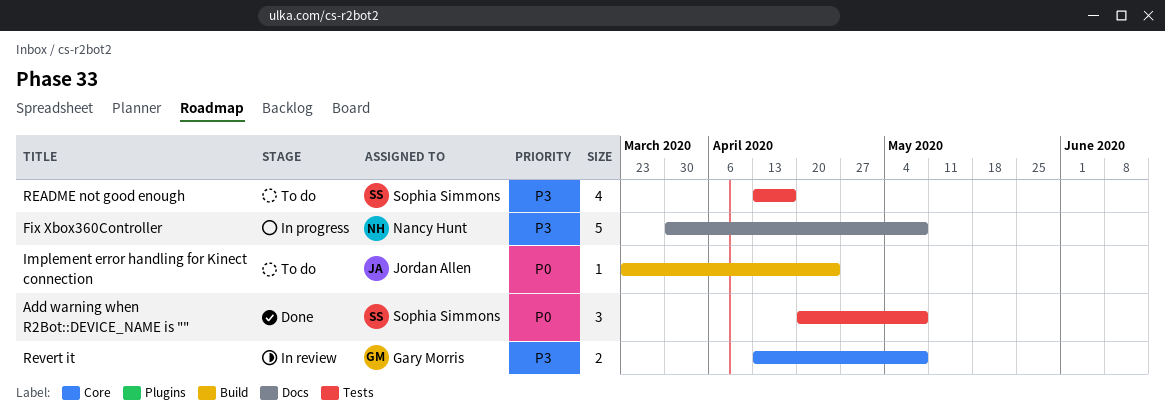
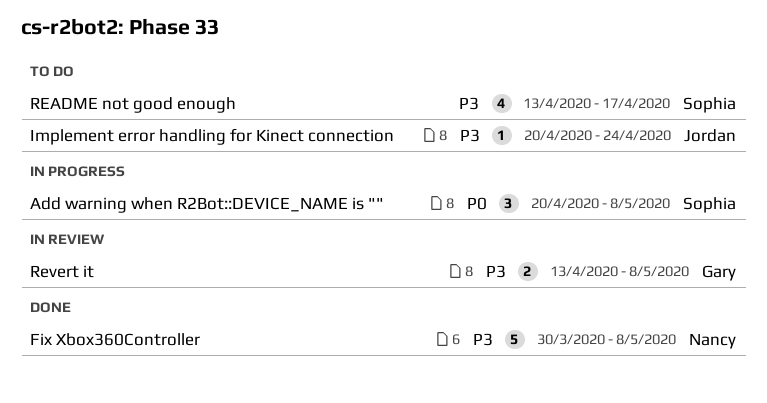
Add warning when R2Bot::DEVICE_NAME is "", status: Done -> In progress
Fix Xbox360Controller, status: In progress -> Done
Implement error handling for Kinect connection, priority: P0 -> P3
Implement error handling for Kinect connection, start: Mar 23 -> Apr 20

